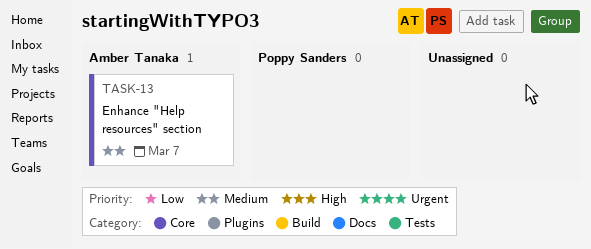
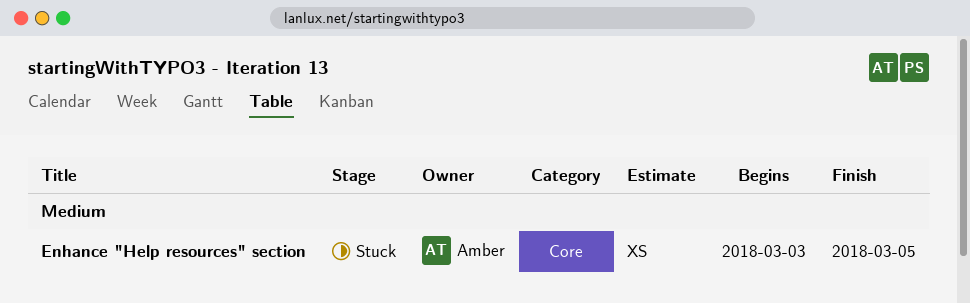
Enhance "Help resources" section, due: Mar 7 -> Mar 5

